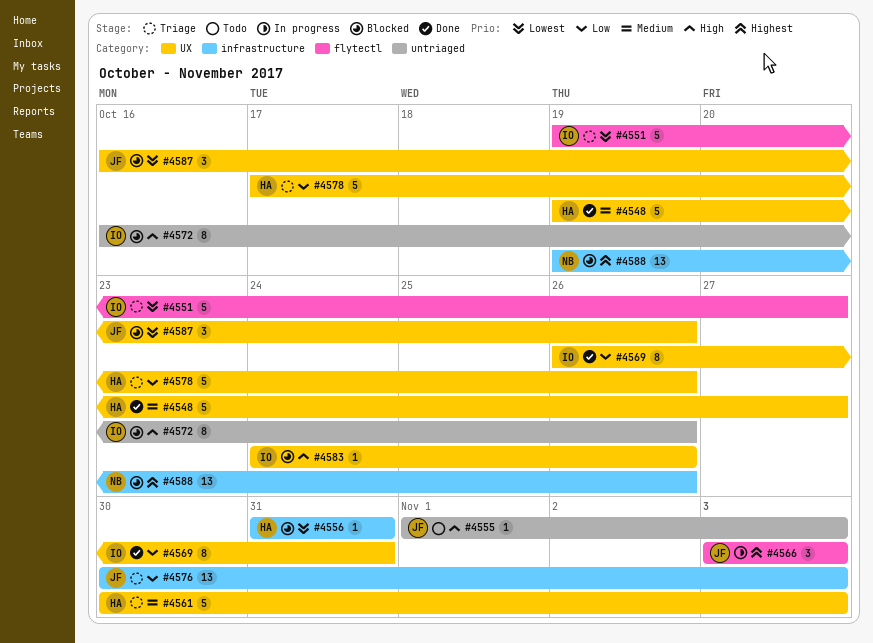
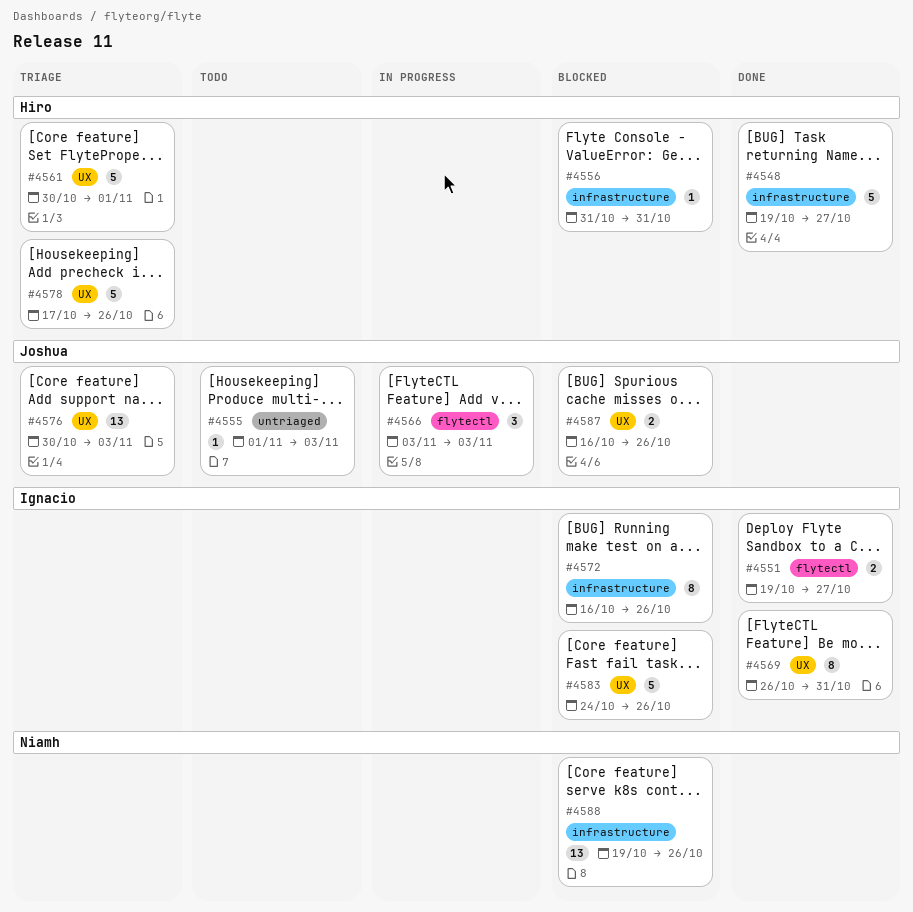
#4548, label: UX -> infrastructure
#4551, status: Triage -> Done
#4551, estimate: 5 -> 2
#4561, due: Nov 3 -> Nov 1
#4572, label: untriaged -> infrastructure
#4576, label: infrastructure -> UX
#4583, estimate: 1 -> 5
#4587, estimate: 3 -> 2

